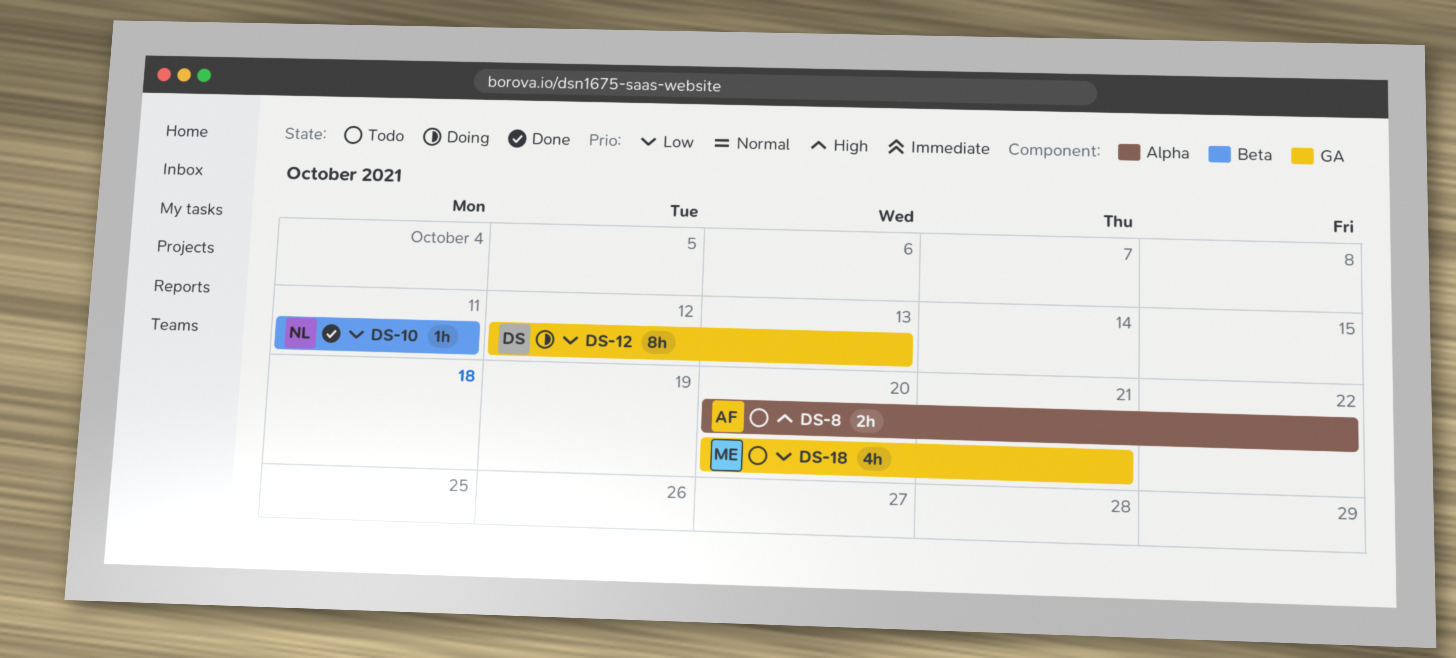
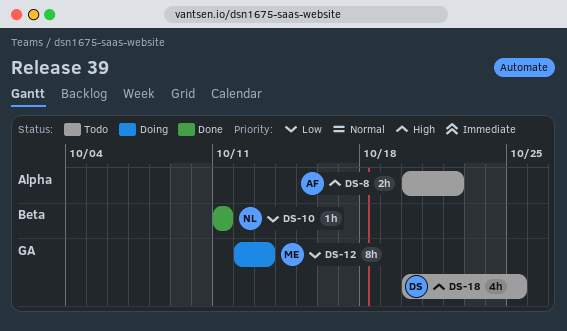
DS-12, owner: DS -> ME
DS-18, owner: ME -> DS
DS-18, priority: Low -> High
DS-18, due: Oct 21 -> Oct 25

